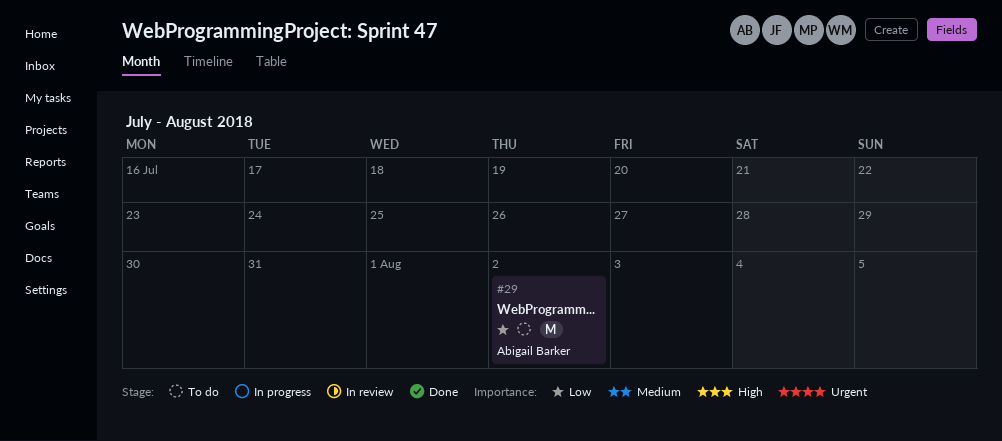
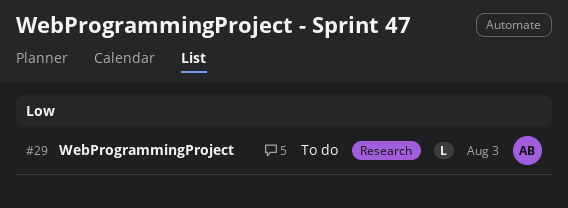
#29, estimate: M -> L
#29, due: Aug 2 -> Aug 3

